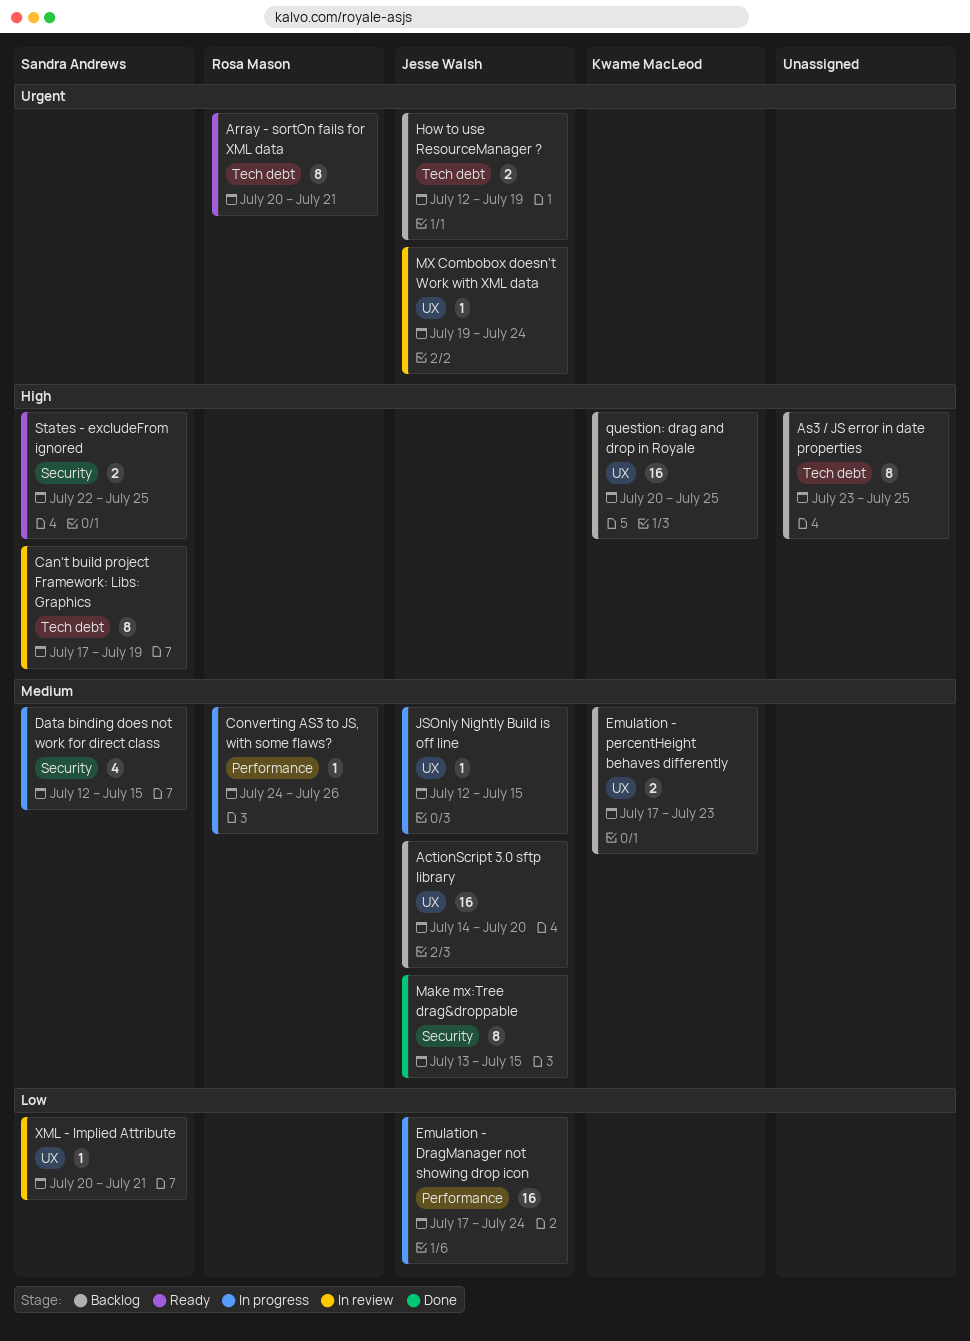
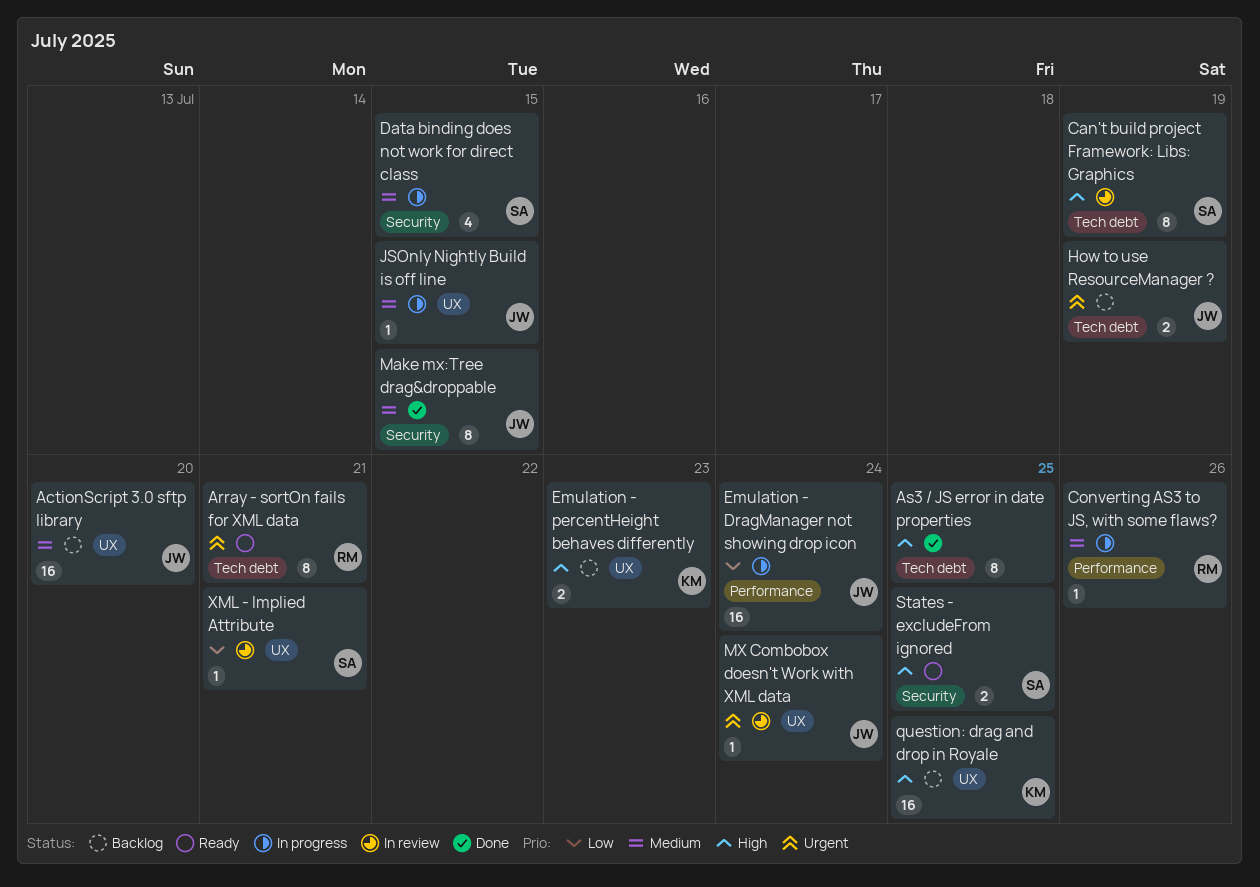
As3 / JS error in date properties, status: Backlog -> Done
Emulation - percentHeight behaves differently, priority: Medium -> High

